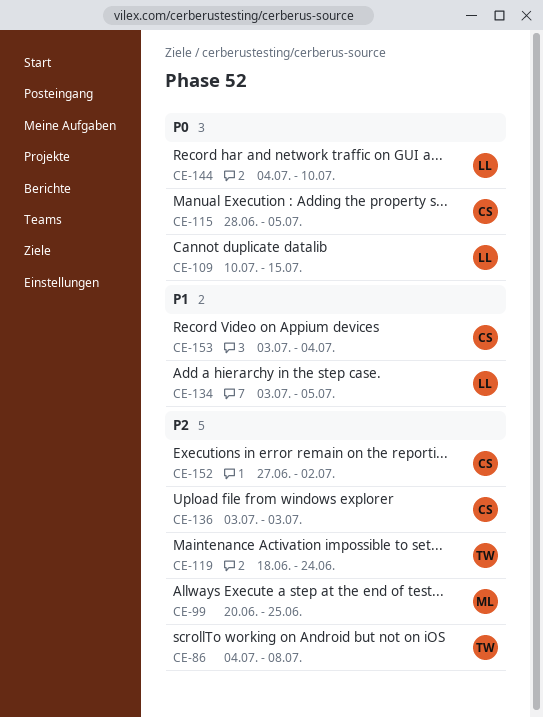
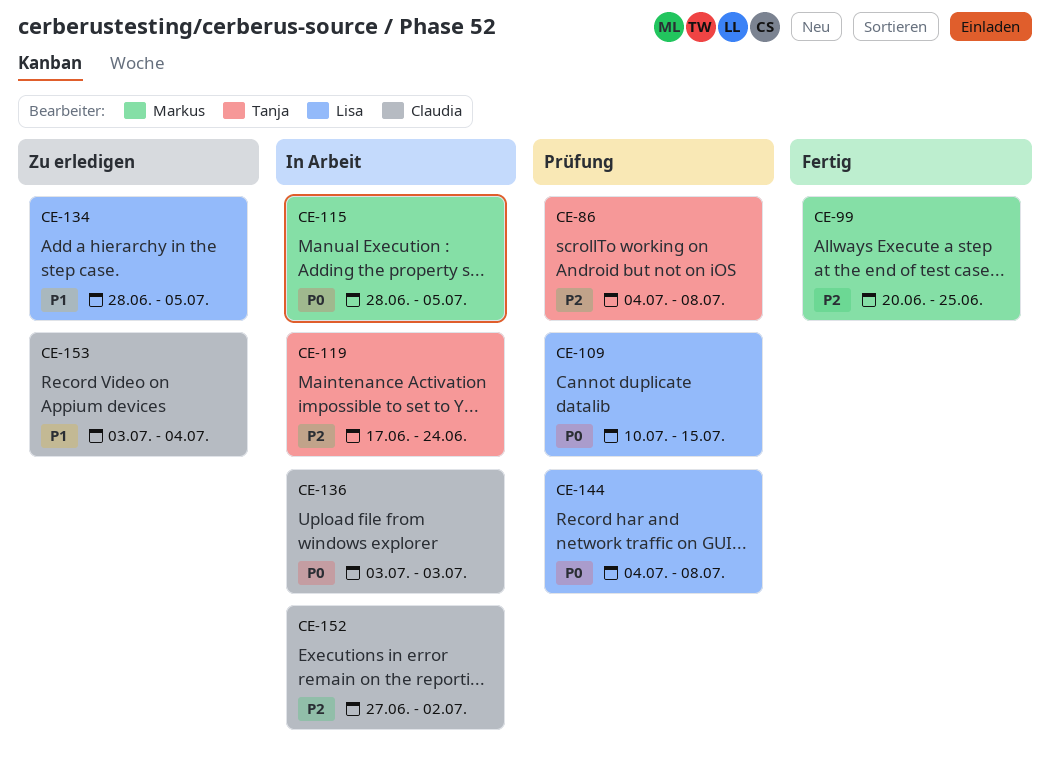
CE-115, owner: Claudia -> Markus
CE-119, start: Jun 18 -> Jun 17
CE-134, start: Jul 3 -> Jun 28
CE-136, priority: P2 -> P0
CE-144, due: Jul 10 -> Jul 8

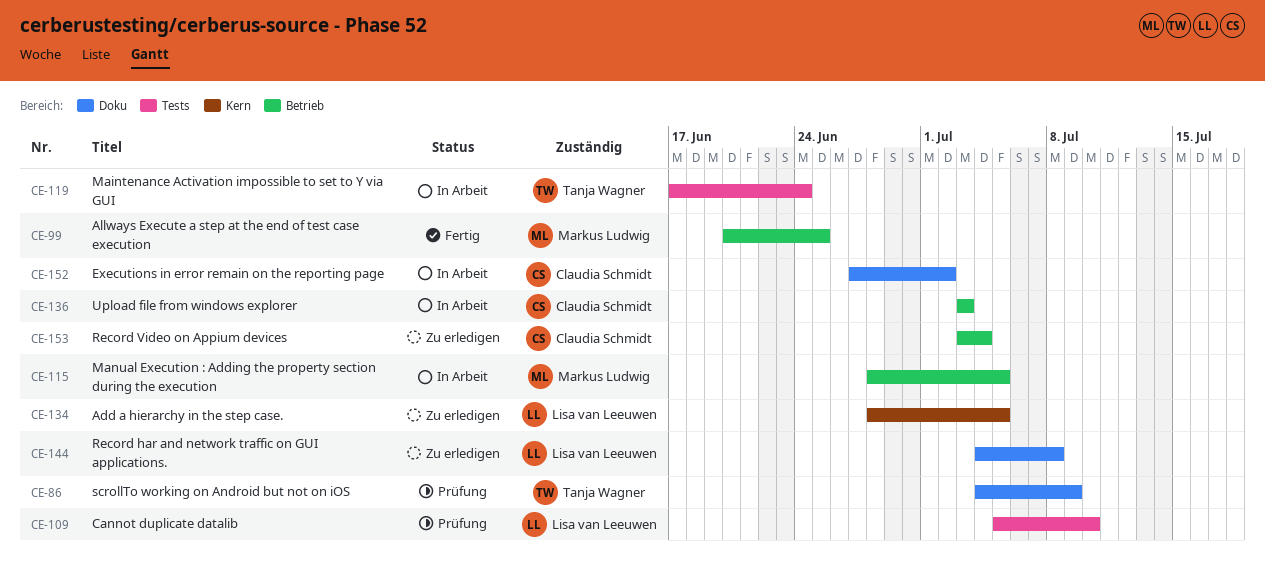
CE-86, due: Jul 8 -> Jul 9
CE-109, start: Jul 10 -> Jul 5
CE-109, due: Jul 15 -> Jul 10
CE-144, status: Prüfung -> Zu erledigen

